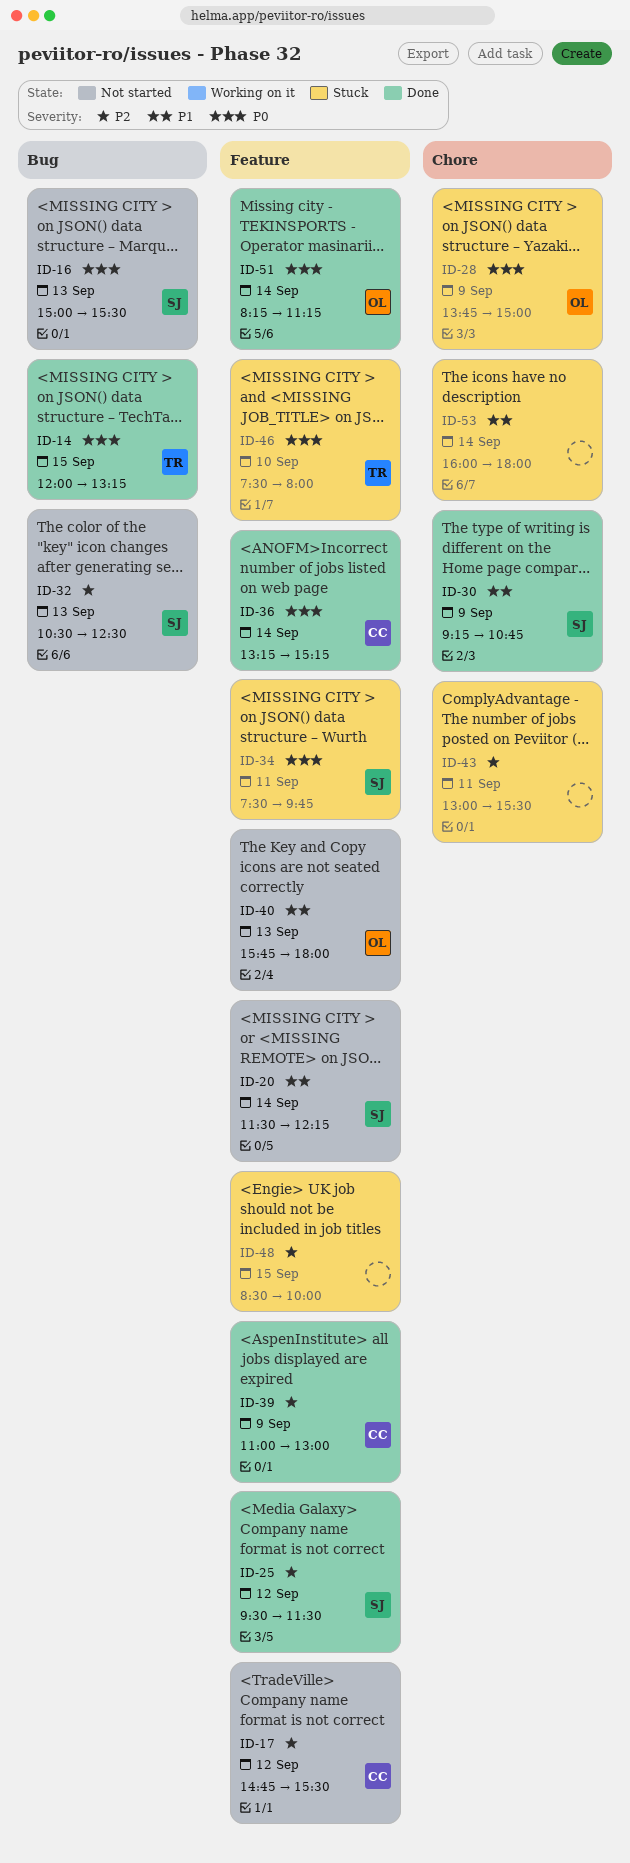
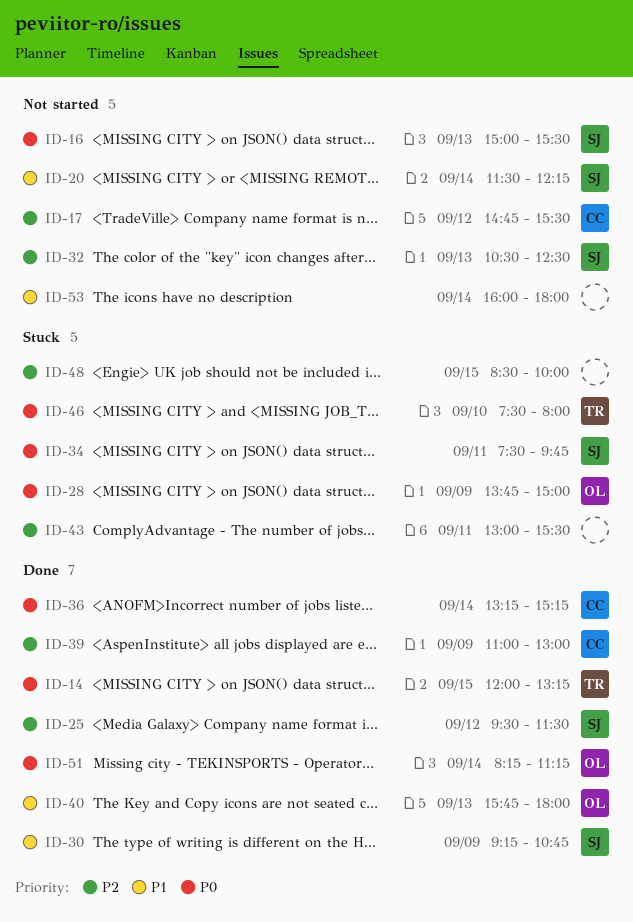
ID-40, status: Not started -> Done
ID-53, status: Stuck -> Not started

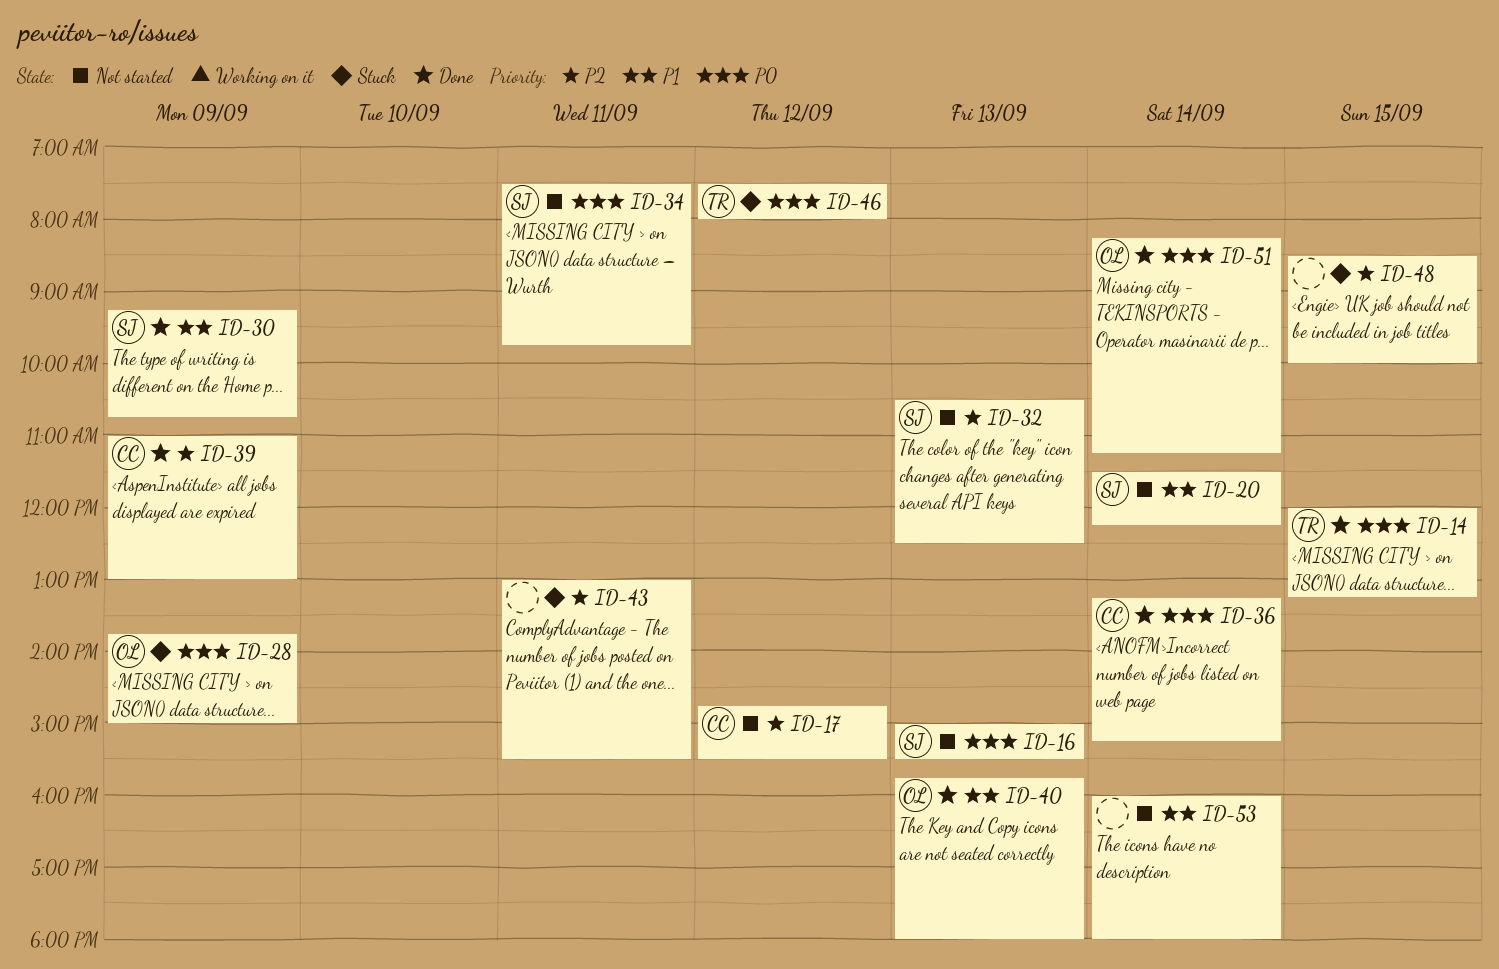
ID-25: present -> none
ID-34, status: Stuck -> Not started
ID-46, day: Sep 10 -> Sep 12

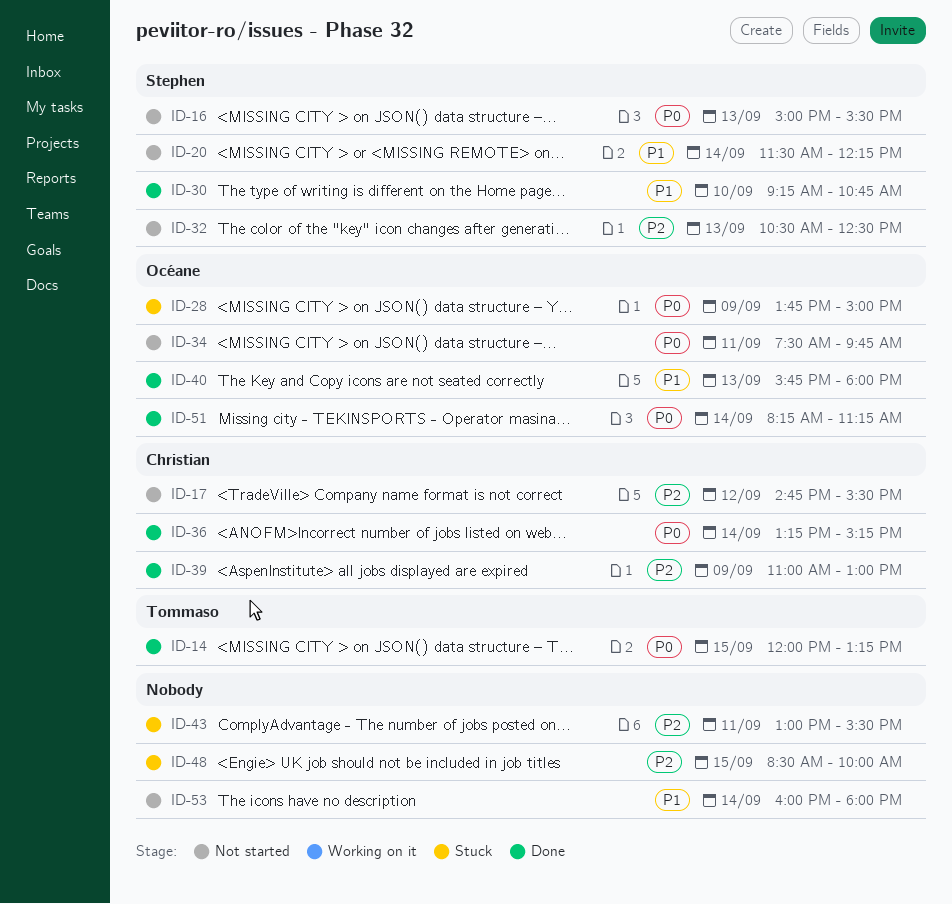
ID-30, day: Sep 9 -> Sep 10
ID-34, owner: Stephen -> Océane
ID-46: present -> none

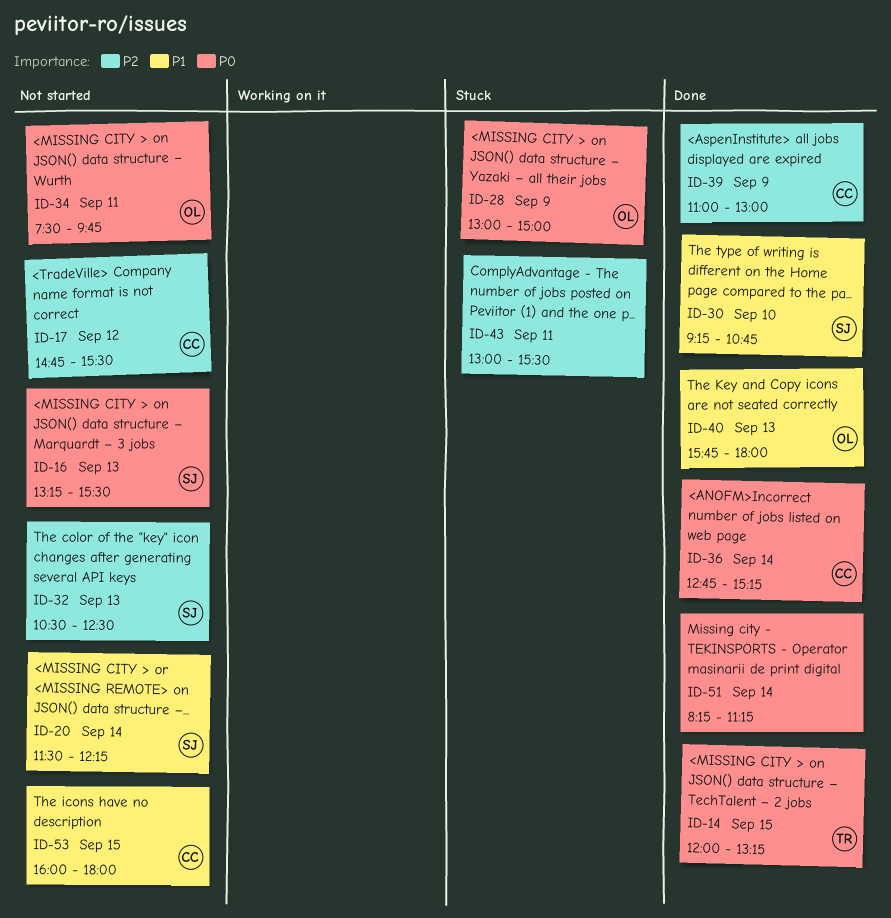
ID-16, begins: 15:00 -> 13:15
ID-28, begins: 13:45 -> 13:00
ID-36, begins: 13:15 -> 12:45
ID-48: present -> none
ID-51, owner: Océane -> none
ID-53, owner: none -> Christian
ID-53, day: Sep 14 -> Sep 15

